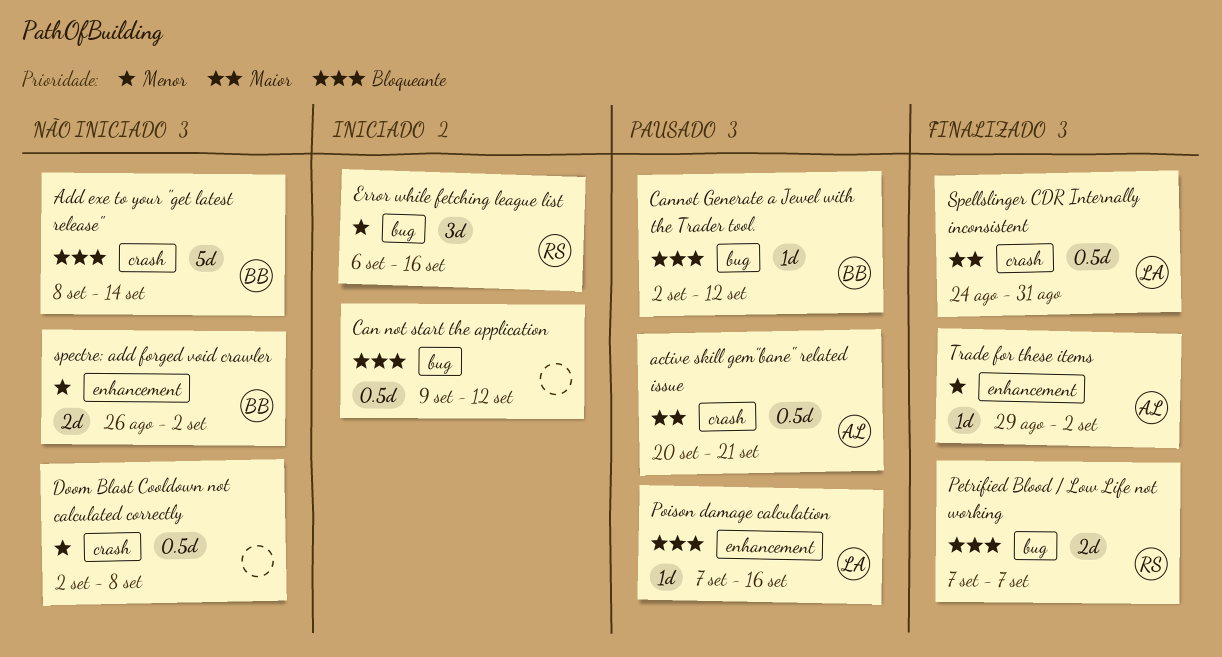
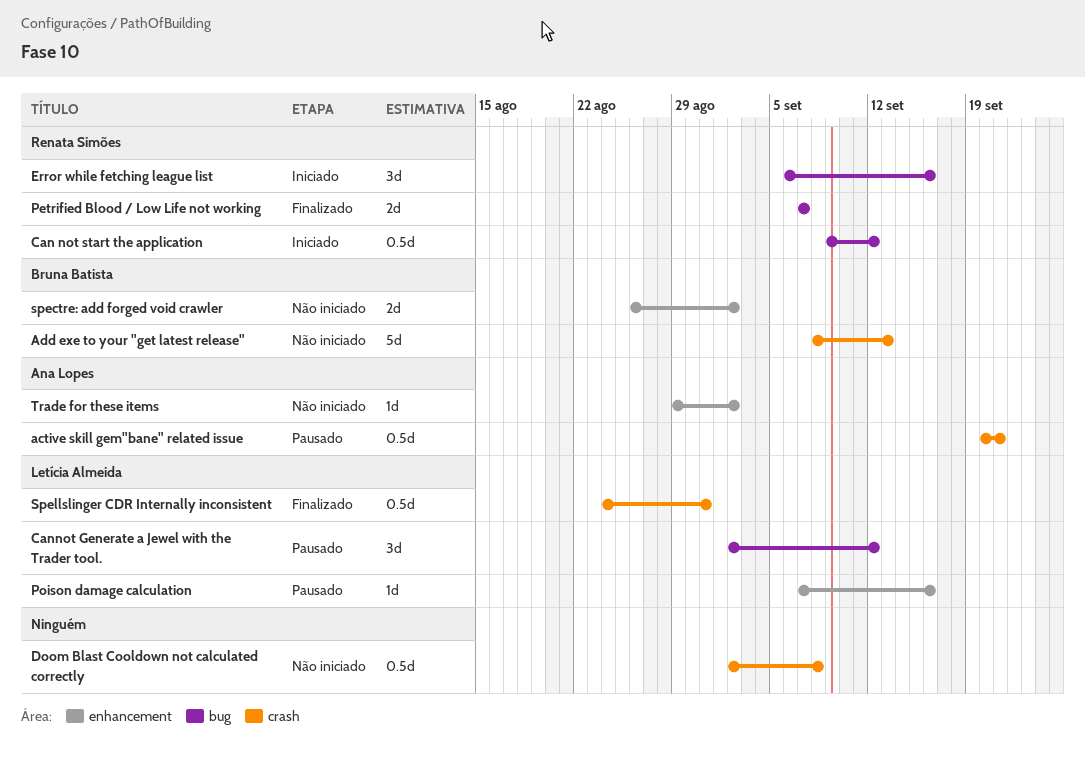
Add exe to your "get latest release", due: Sep 14 -> Sep 13
Can not start the application, owner: none -> Renata Simões
Cannot Generate a Jewel with the Trader tool., owner: Bruna Batista -> Letícia Almeida
Cannot Generate a Jewel with the Trader tool., estimate: 1d -> 3d
Trade for these items, status: Finalizado -> Não iniciado

